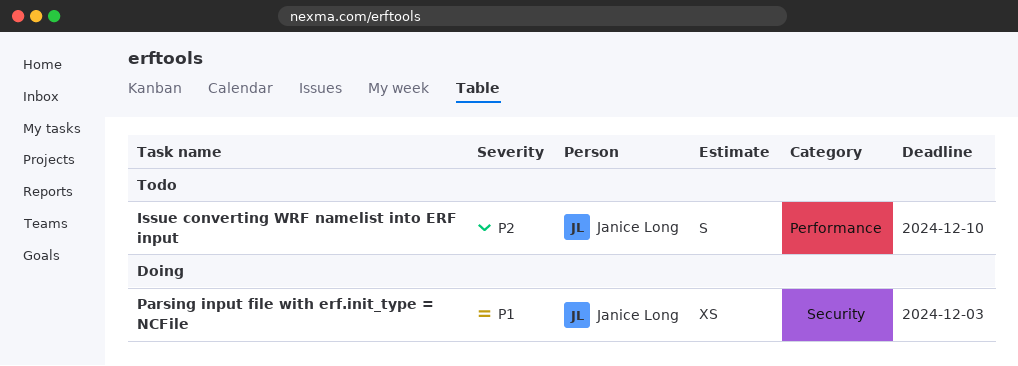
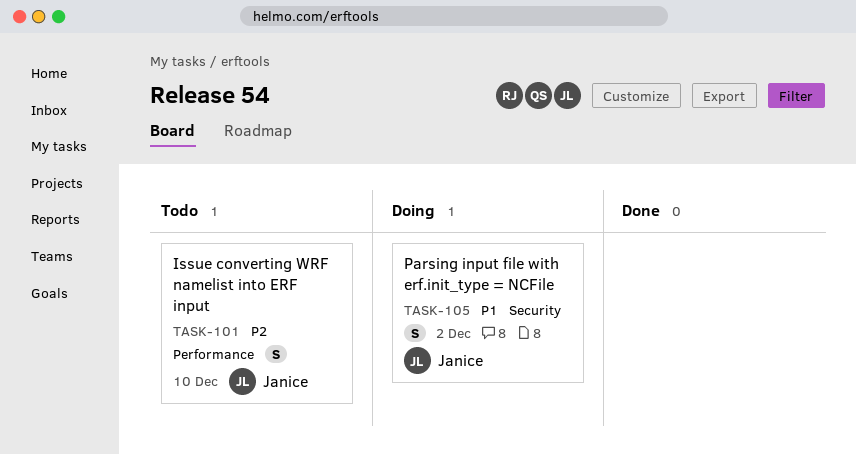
Parsing input file with erf.init_type = NCFile, estimate: XS -> S
Parsing input file with erf.init_type = NCFile, due: Dec 3 -> Dec 2

